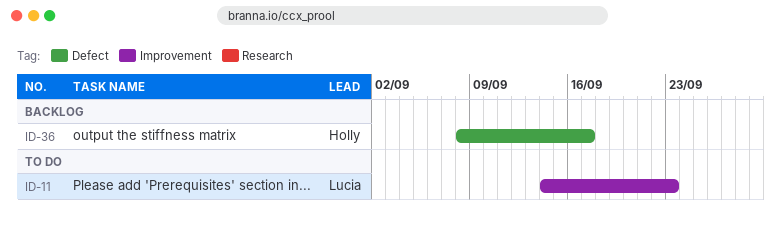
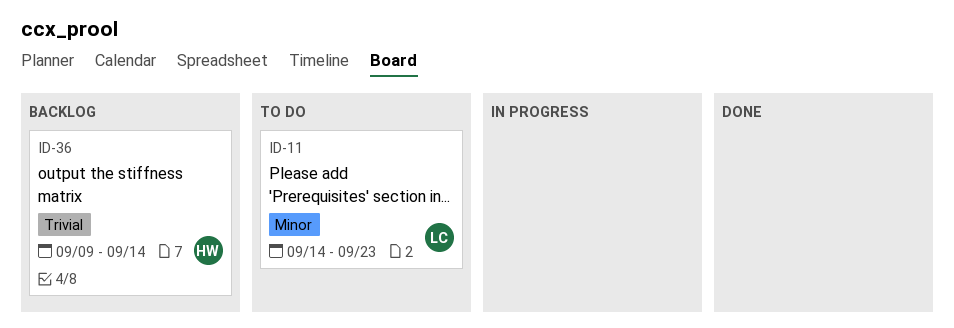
ID-36, start: Sep 8 -> Sep 9
ID-36, due: Sep 17 -> Sep 14

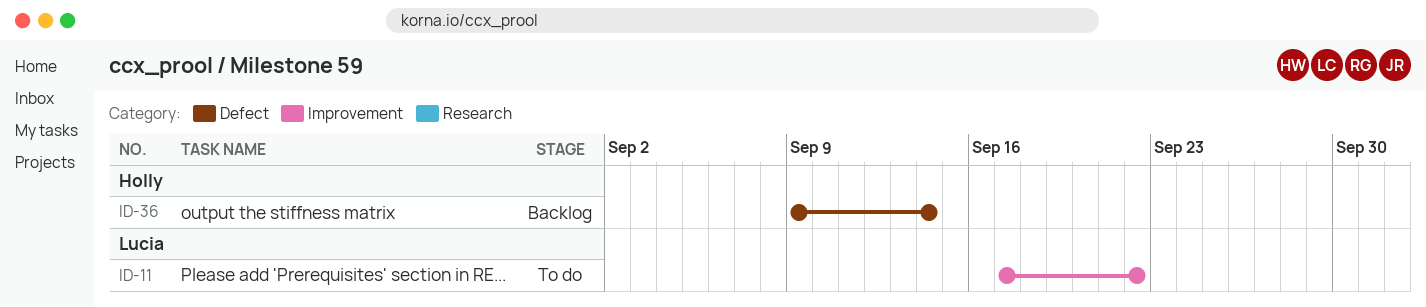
ID-11, start: Sep 14 -> Sep 17
ID-11, due: Sep 23 -> Sep 22

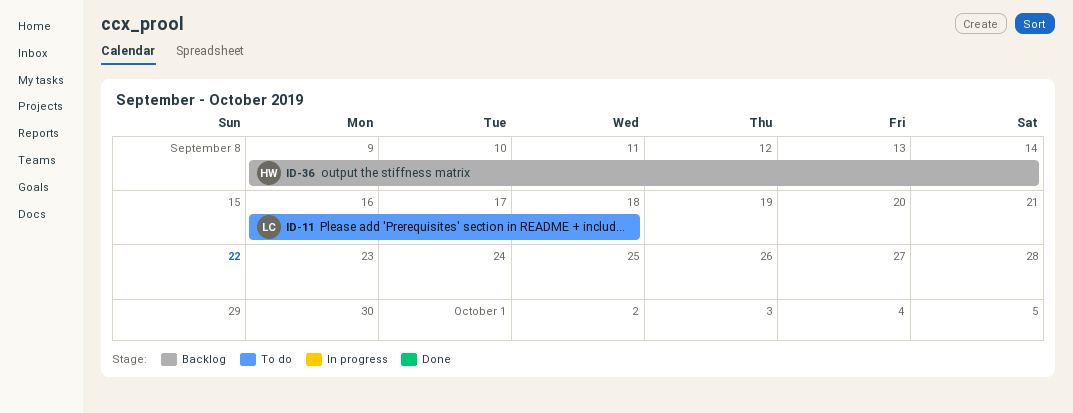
ID-11, start: Sep 17 -> Sep 16
ID-11, due: Sep 22 -> Sep 18

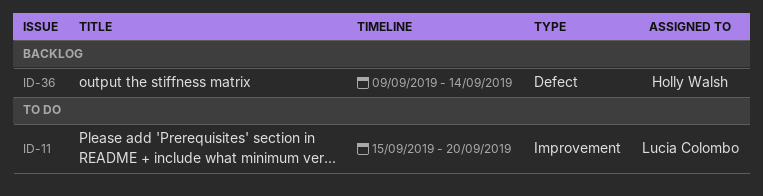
ID-11, start: Sep 16 -> Sep 15
ID-11, due: Sep 18 -> Sep 20

